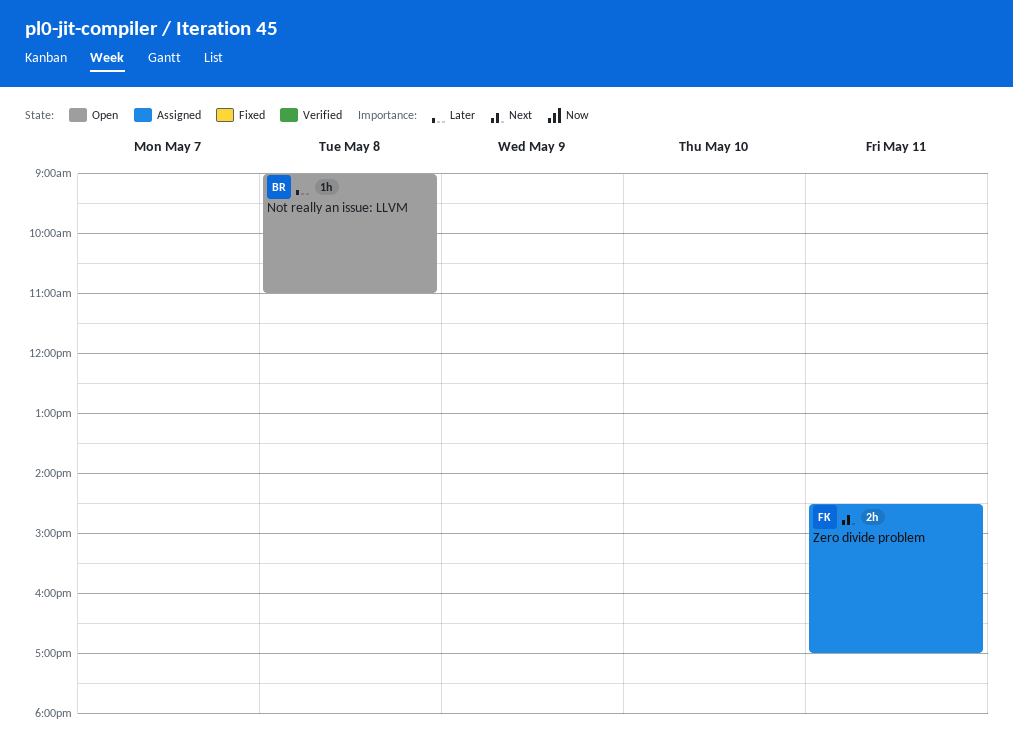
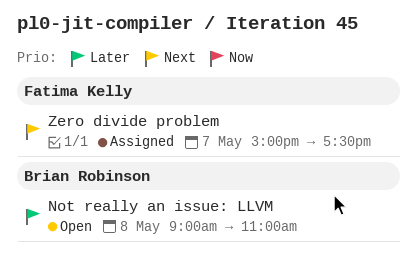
Zero divide problem, day: May 11 -> May 7
Zero divide problem, begins: 14:30 -> 15:00
Zero divide problem, ends: 17:00 -> 17:30

